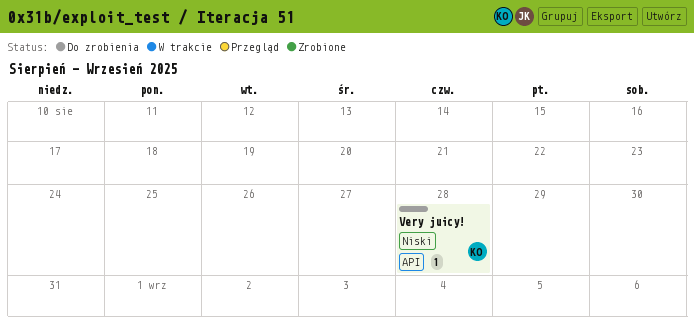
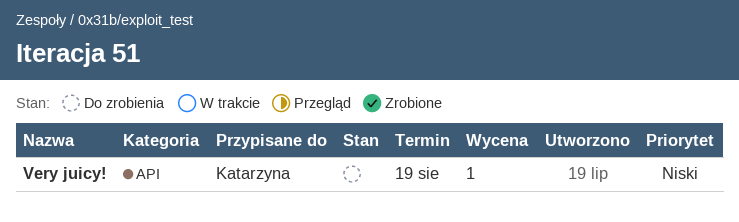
Very juicy!, due: Aug 28 -> Aug 19

